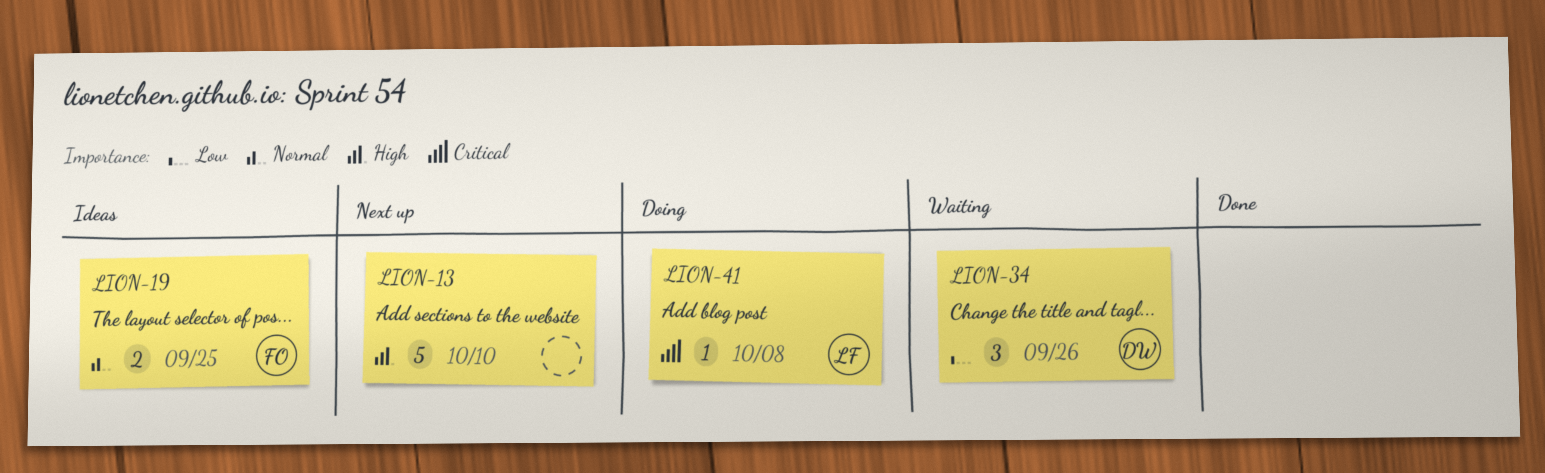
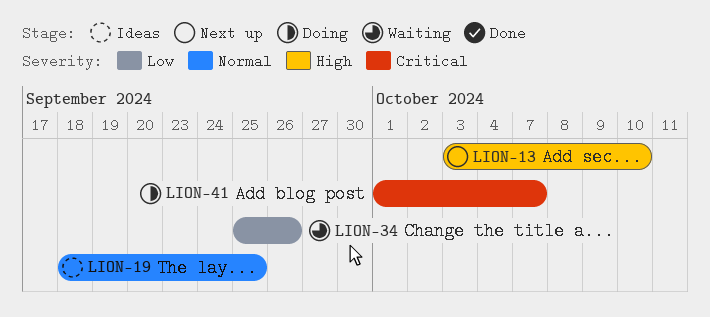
LION-41, due: Oct 8 -> Oct 7

